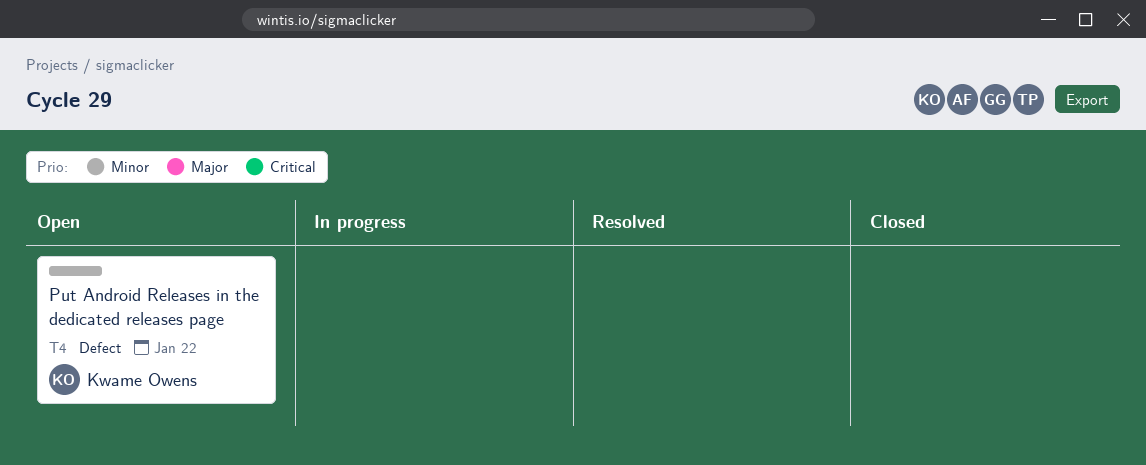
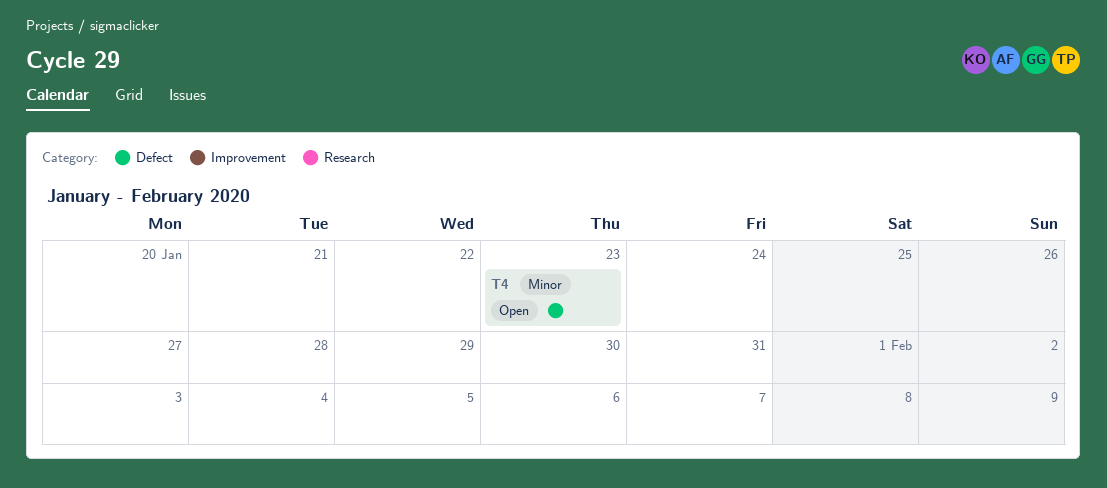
T4, due: Jan 22 -> Jan 23

